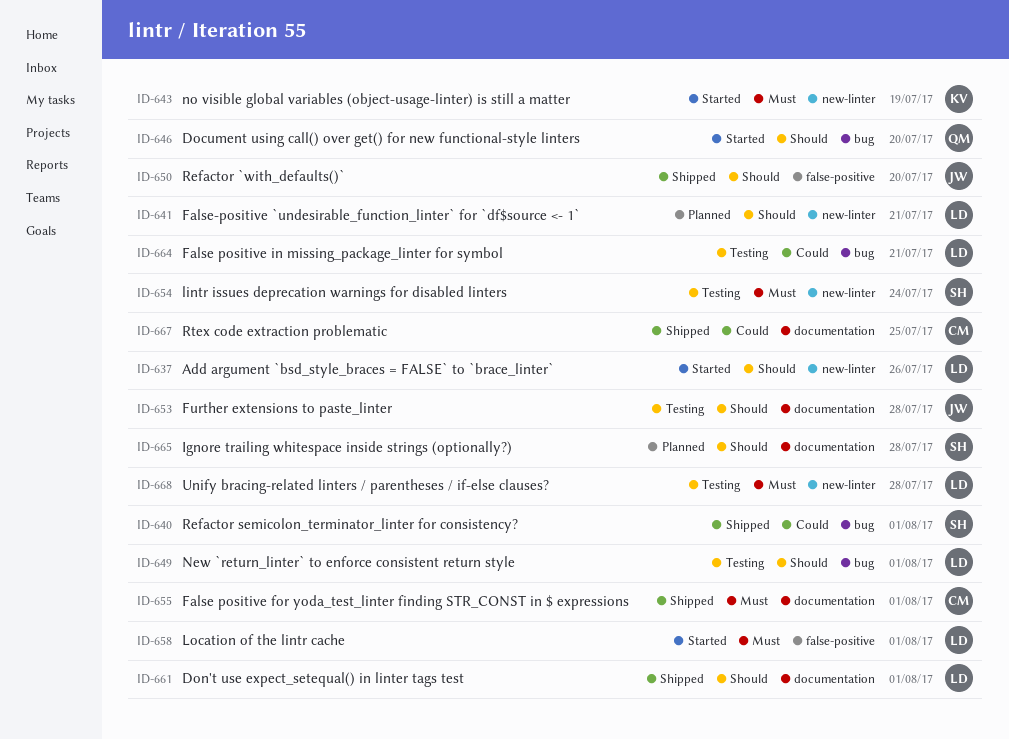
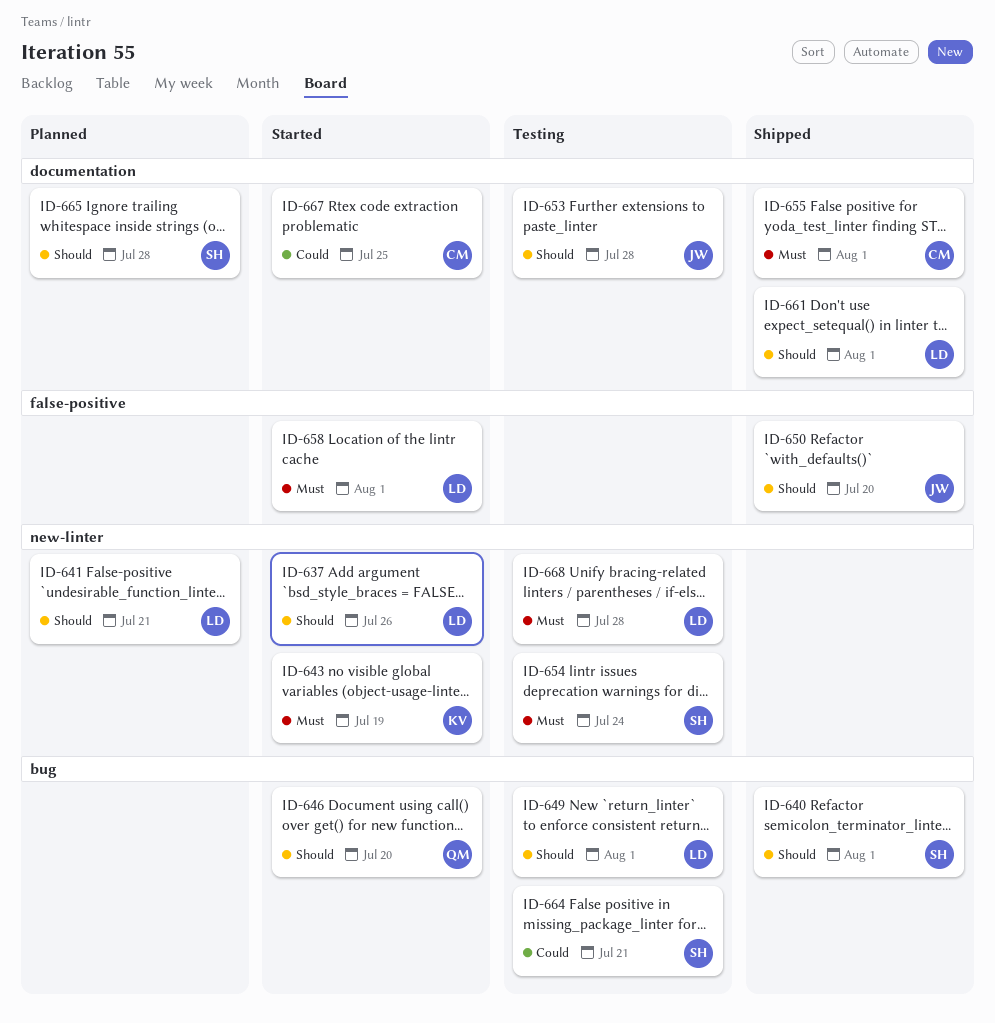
ID-640, priority: Could -> Should
ID-664, owner: LD -> SH
ID-667, status: Shipped -> Started

